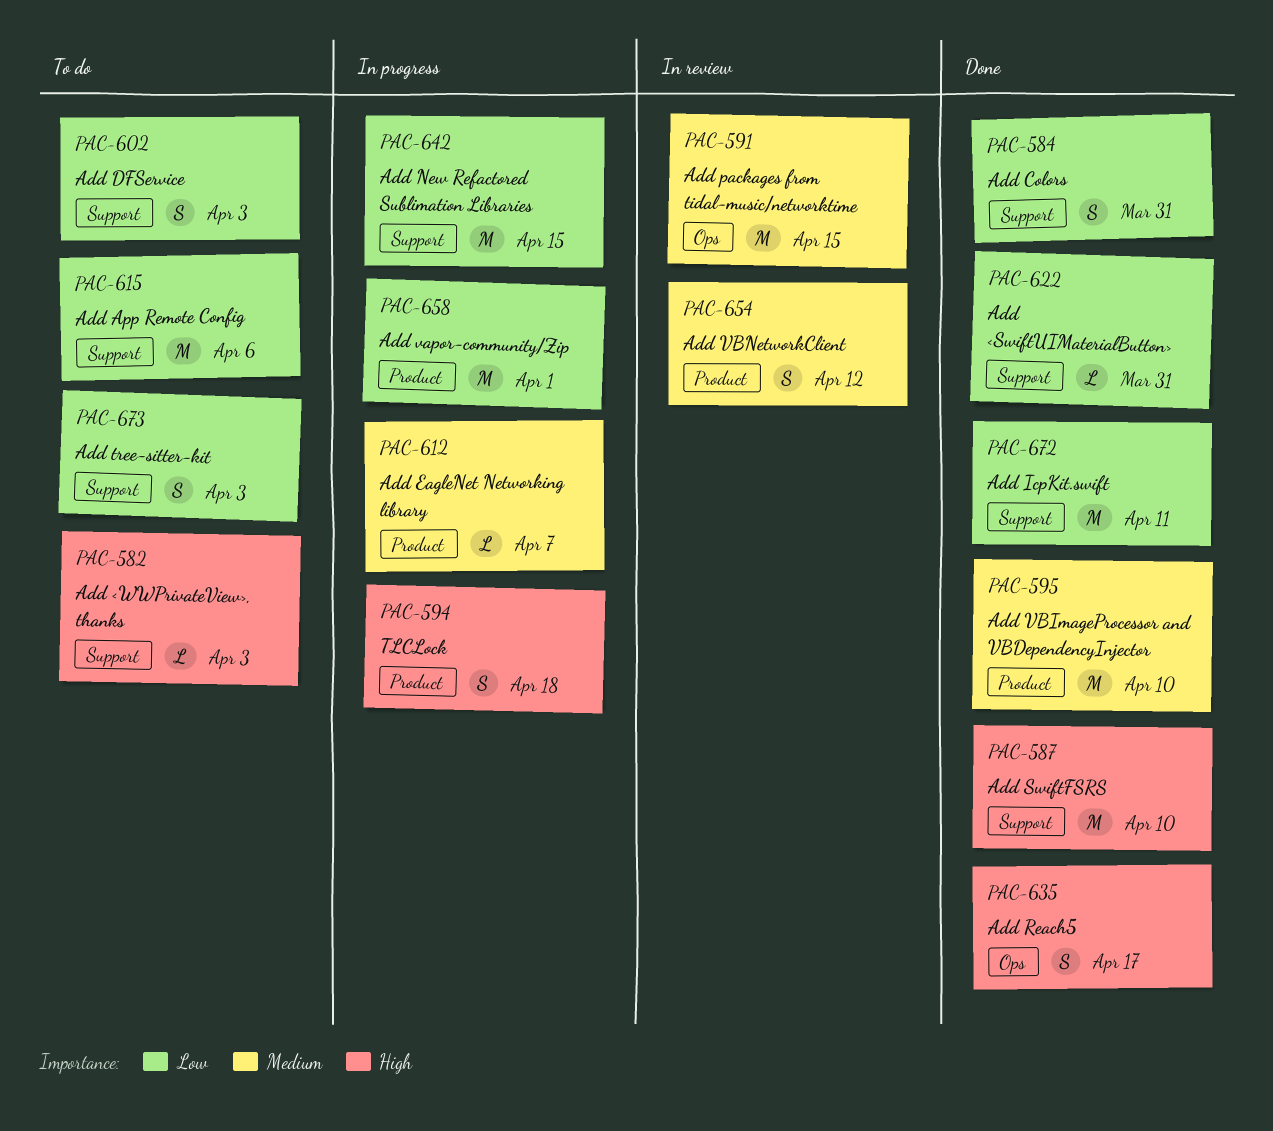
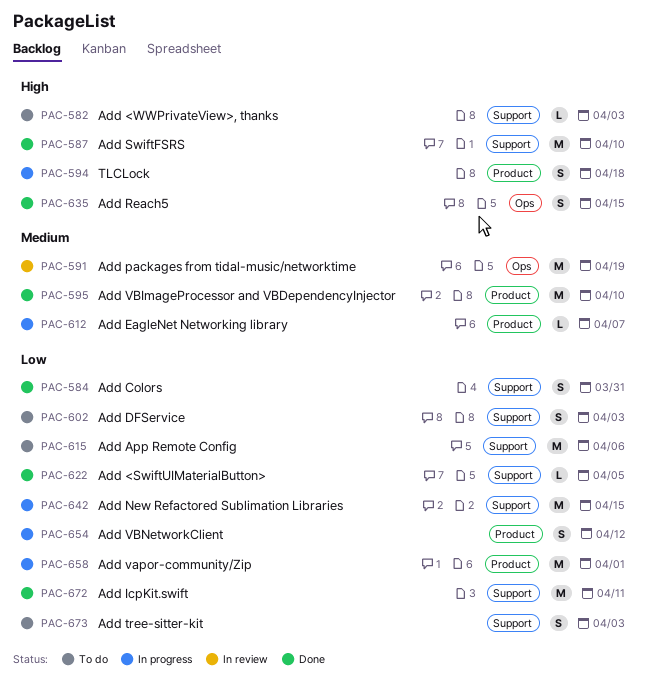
PAC-591, due: Apr 15 -> Apr 19
PAC-622, due: Mar 31 -> Apr 5
PAC-635, due: Apr 17 -> Apr 15
PAC-654, status: In review -> In progress
PAC-654, priority: Medium -> Low

